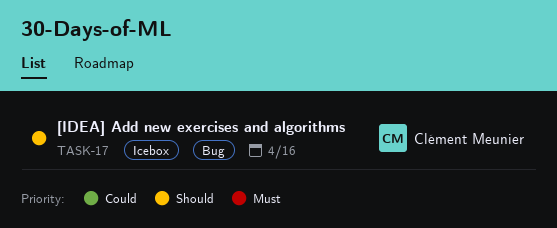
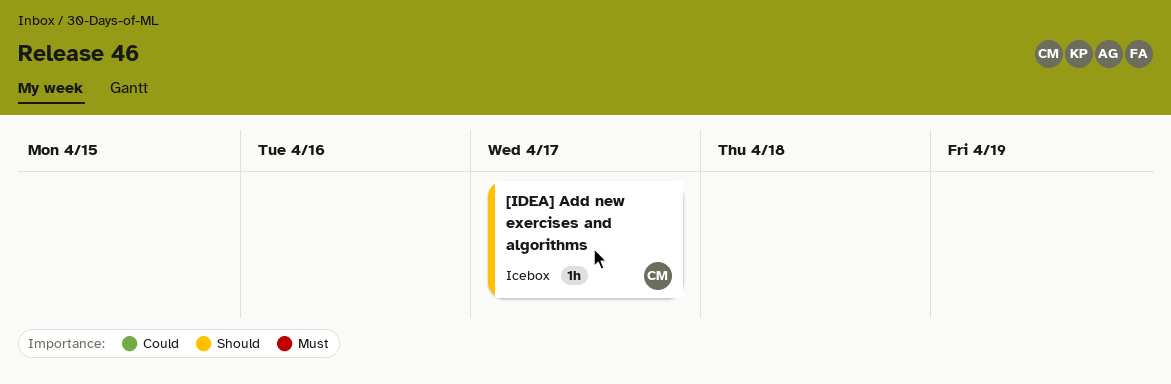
[IDEA] Add new exercises and algorithms, due: Apr 16 -> Apr 17

